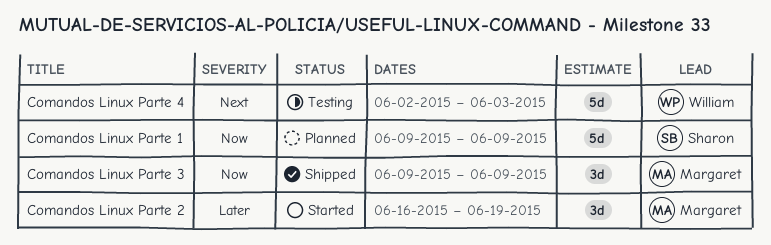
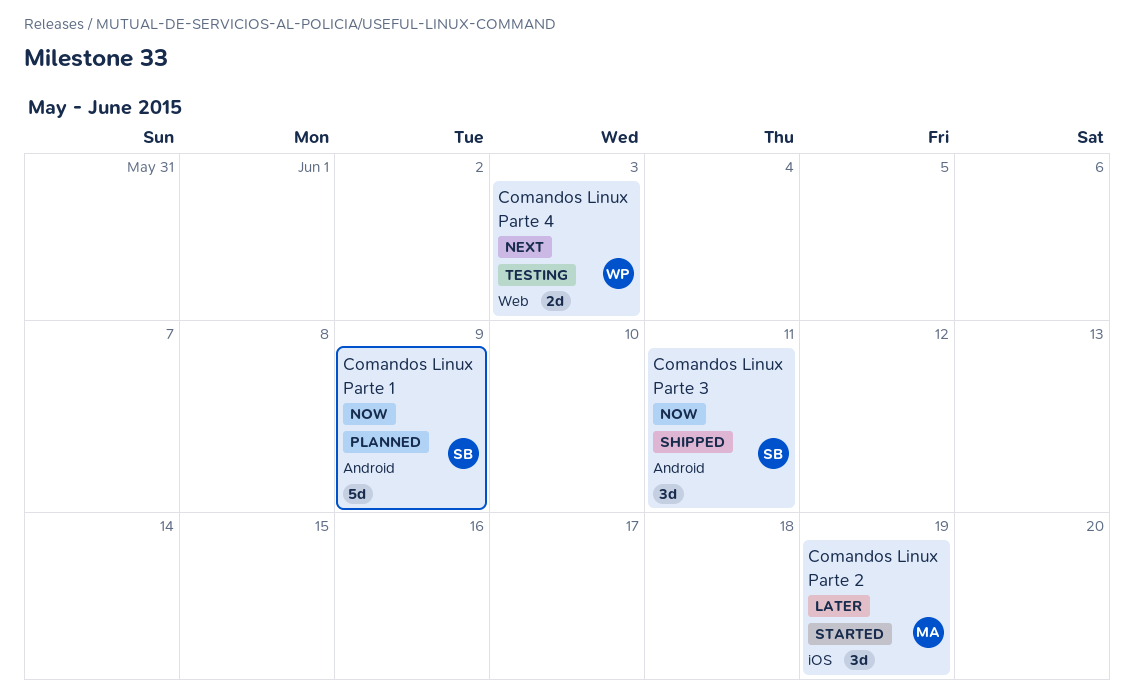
Comandos Linux Parte 3, owner: Margaret -> Sharon
Comandos Linux Parte 3, due: Jun 9 -> Jun 11
Comandos Linux Parte 4, estimate: 5d -> 2d

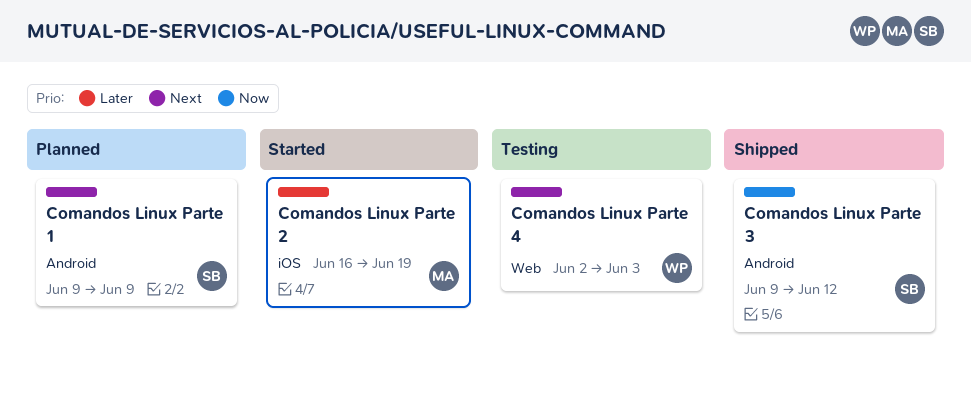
Comandos Linux Parte 1, priority: Now -> Next
Comandos Linux Parte 3, due: Jun 11 -> Jun 12

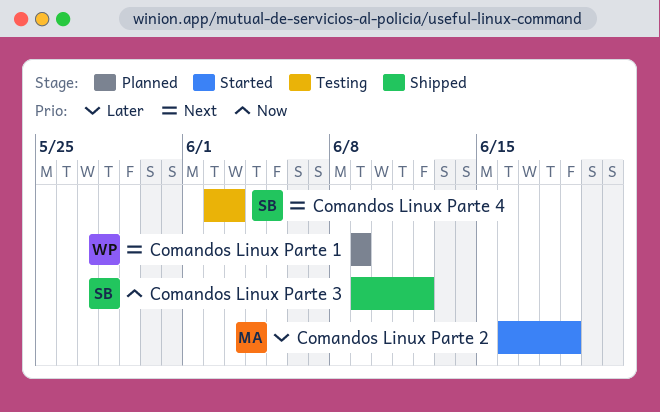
Comandos Linux Parte 1, owner: SB -> WP
Comandos Linux Parte 4, owner: WP -> SB

